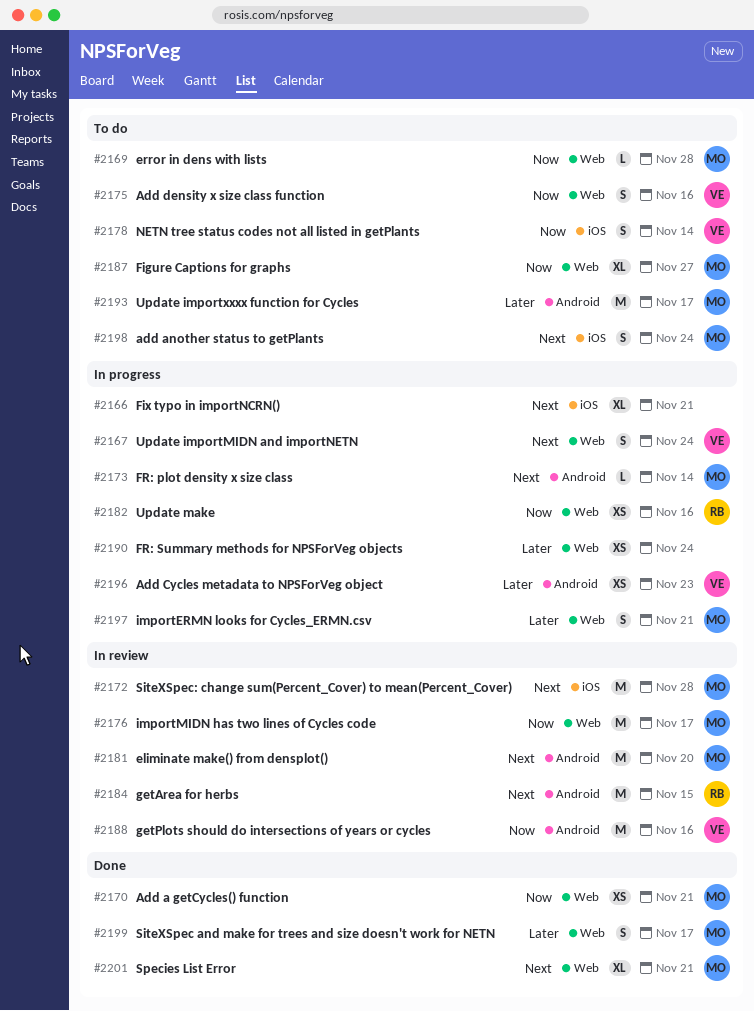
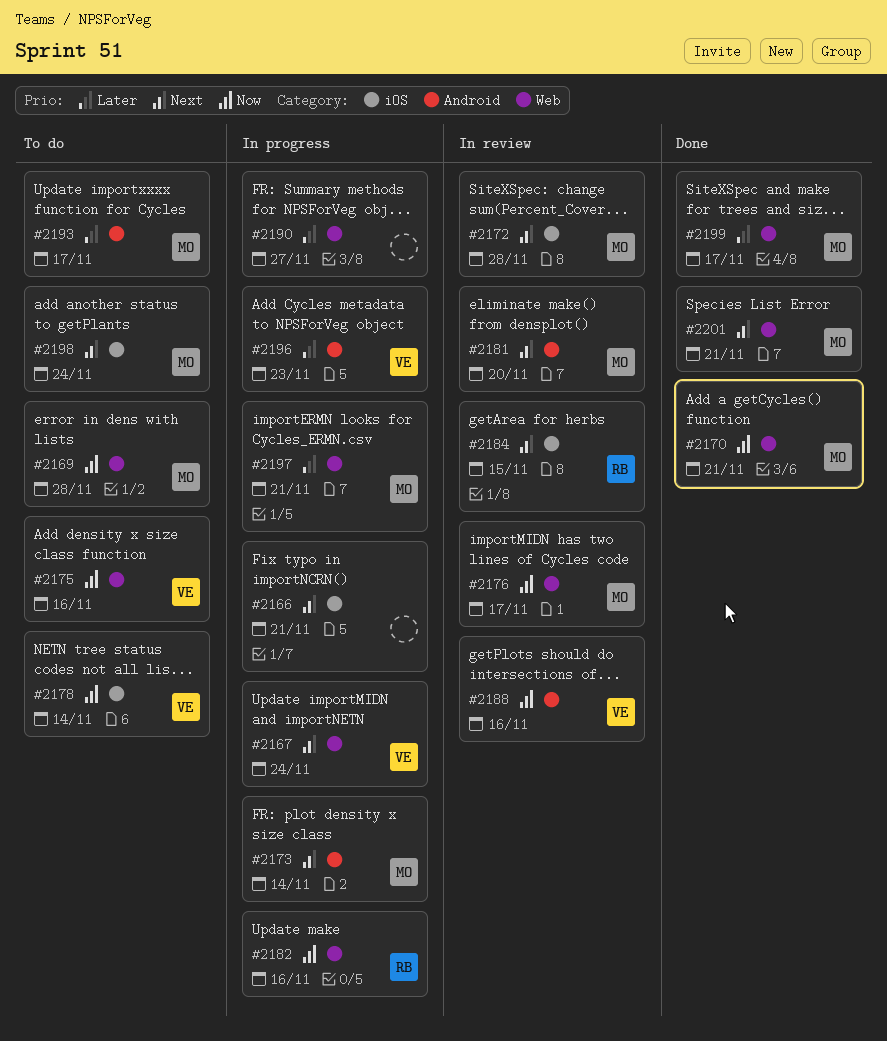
#2184, label: Android -> iOS
#2187: present -> none
#2190, due: Nov 24 -> Nov 27

